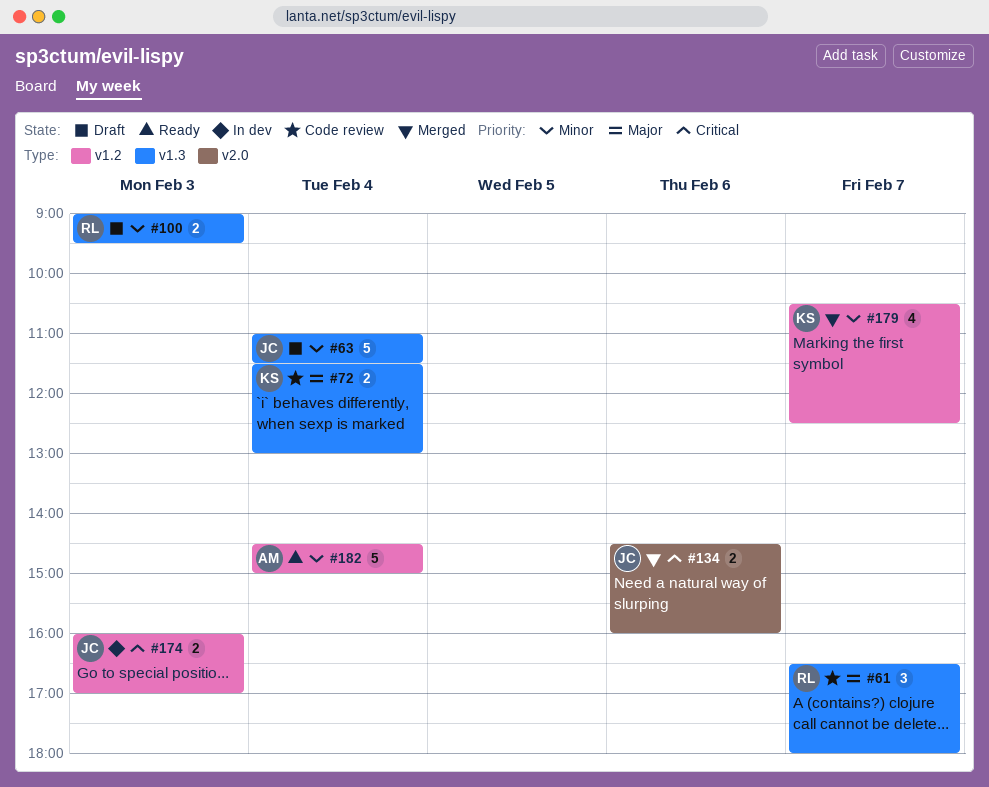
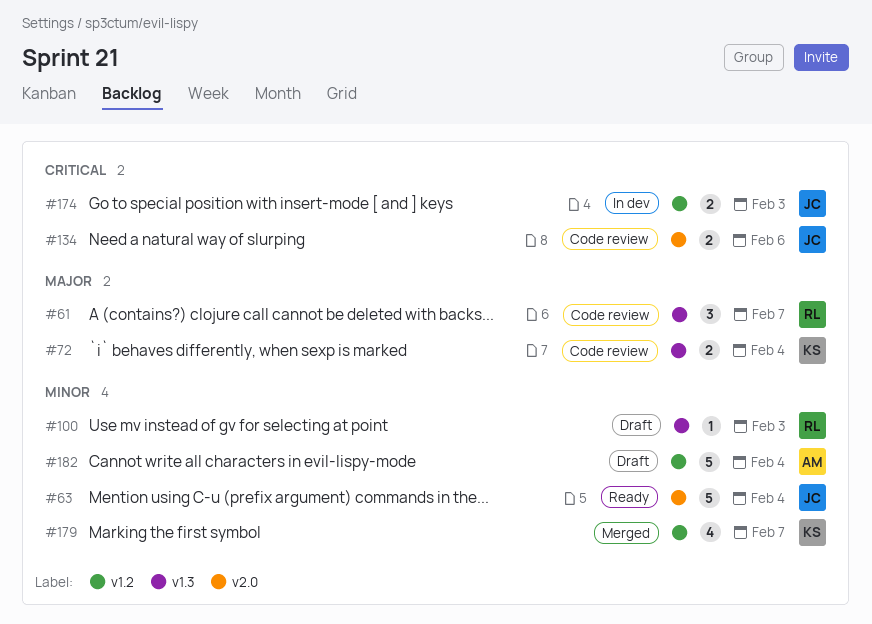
#63, status: Draft -> Ready
#63, label: v1.3 -> v2.0
#100, estimate: 2 -> 1
#134, status: Merged -> Code review
#182, status: Ready -> Draft

